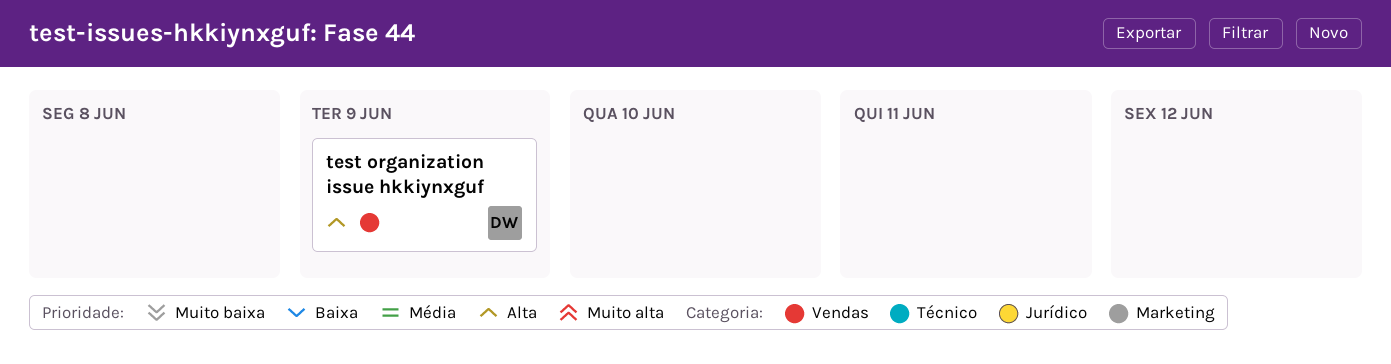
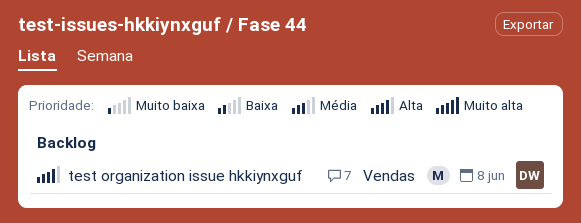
test organization issue hkkiynxguf, due: Jun 9 -> Jun 8

